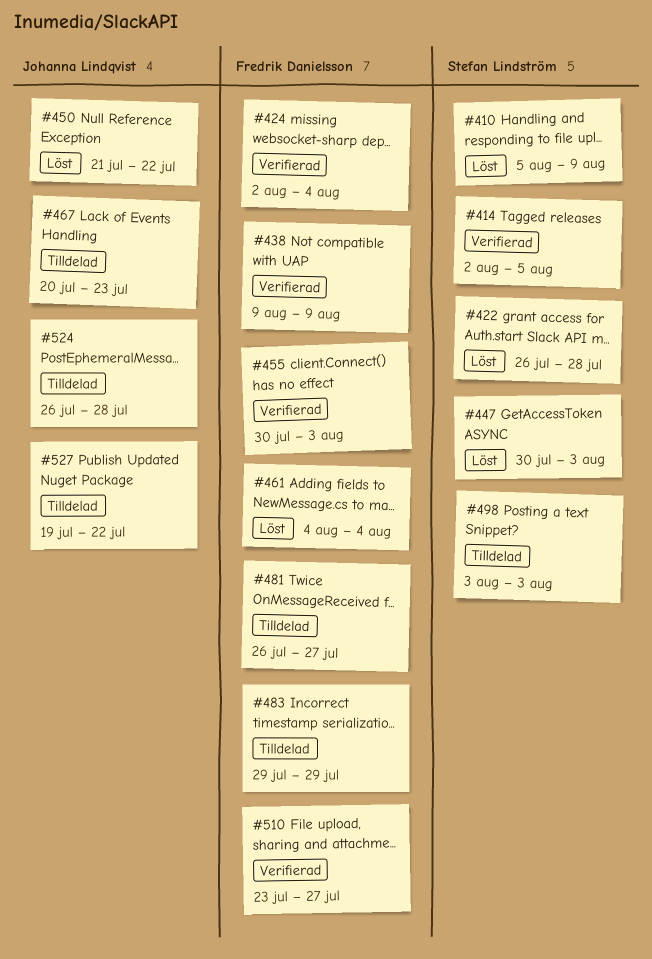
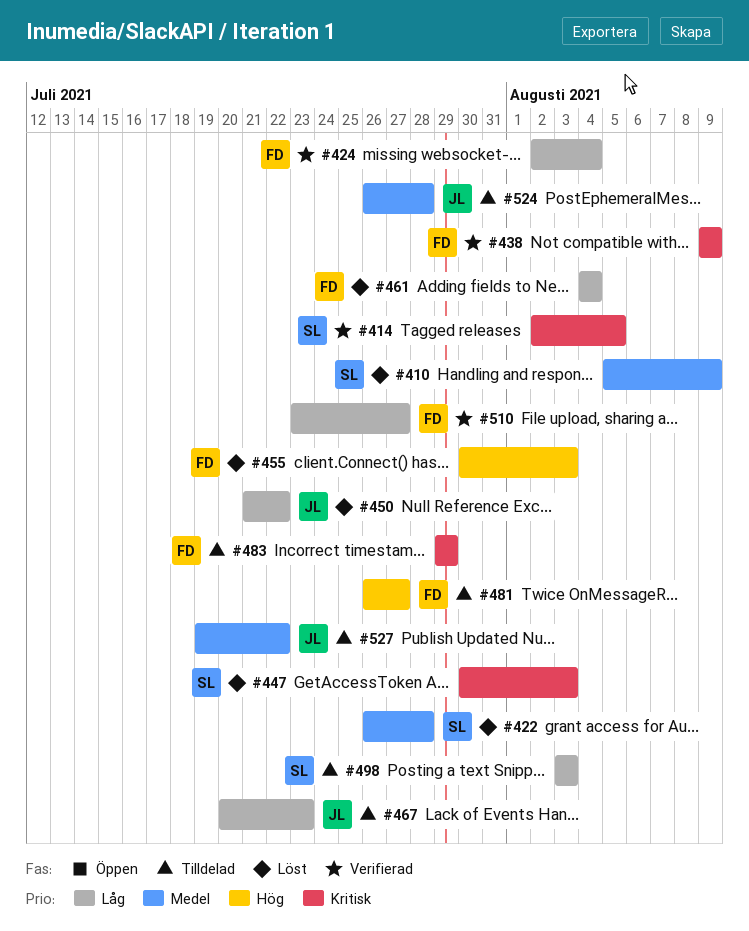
#455, status: Verifierad -> Löst

